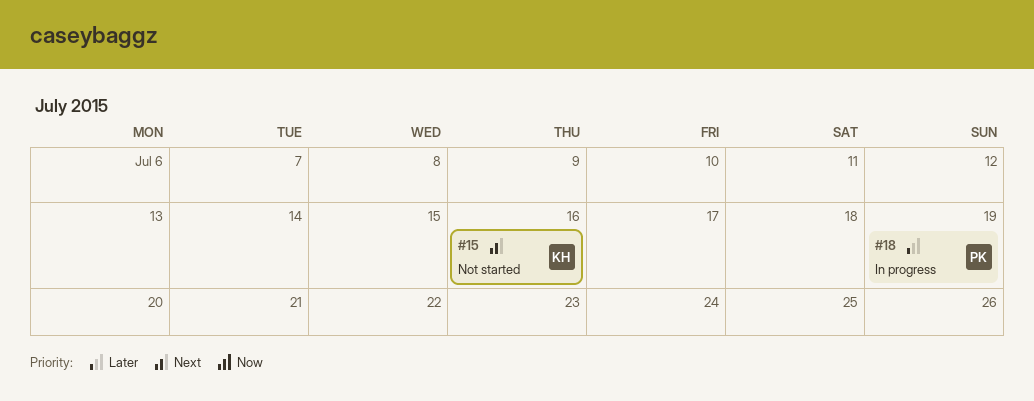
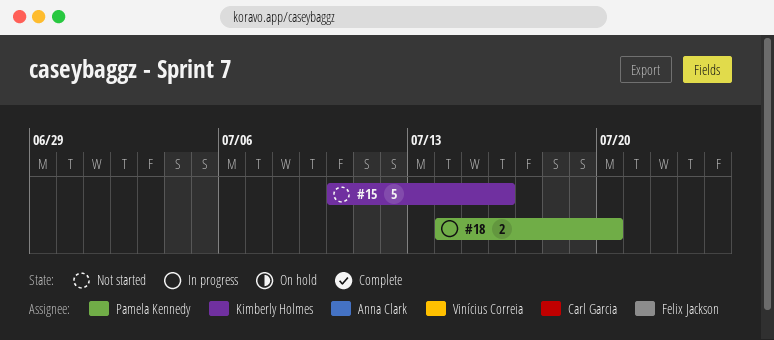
#18, due: Jul 19 -> Jul 20

